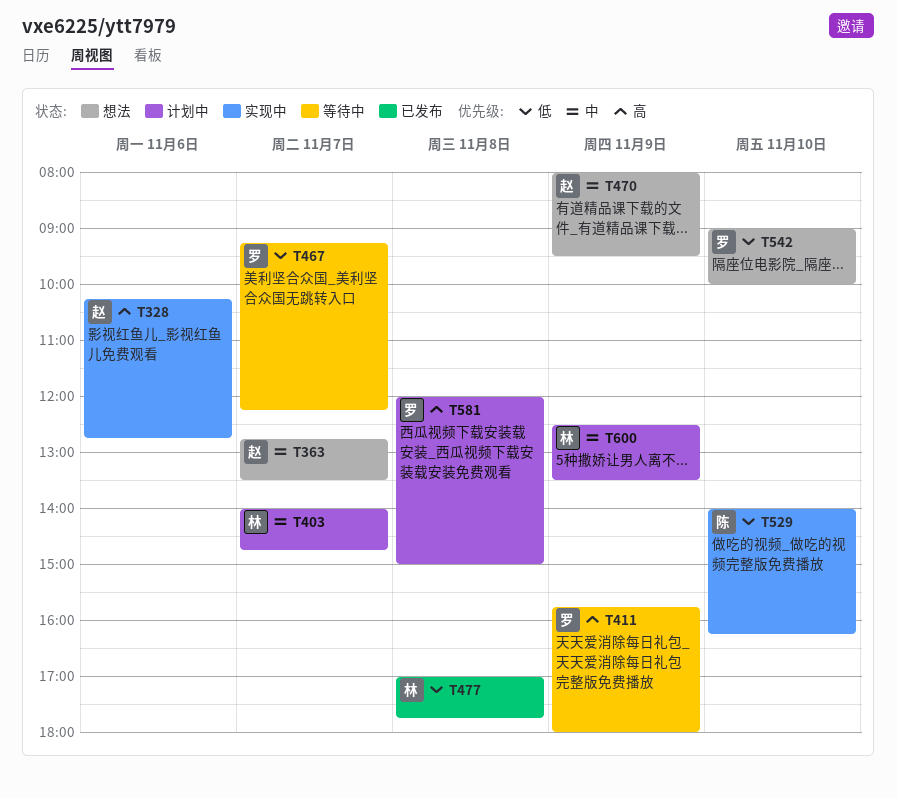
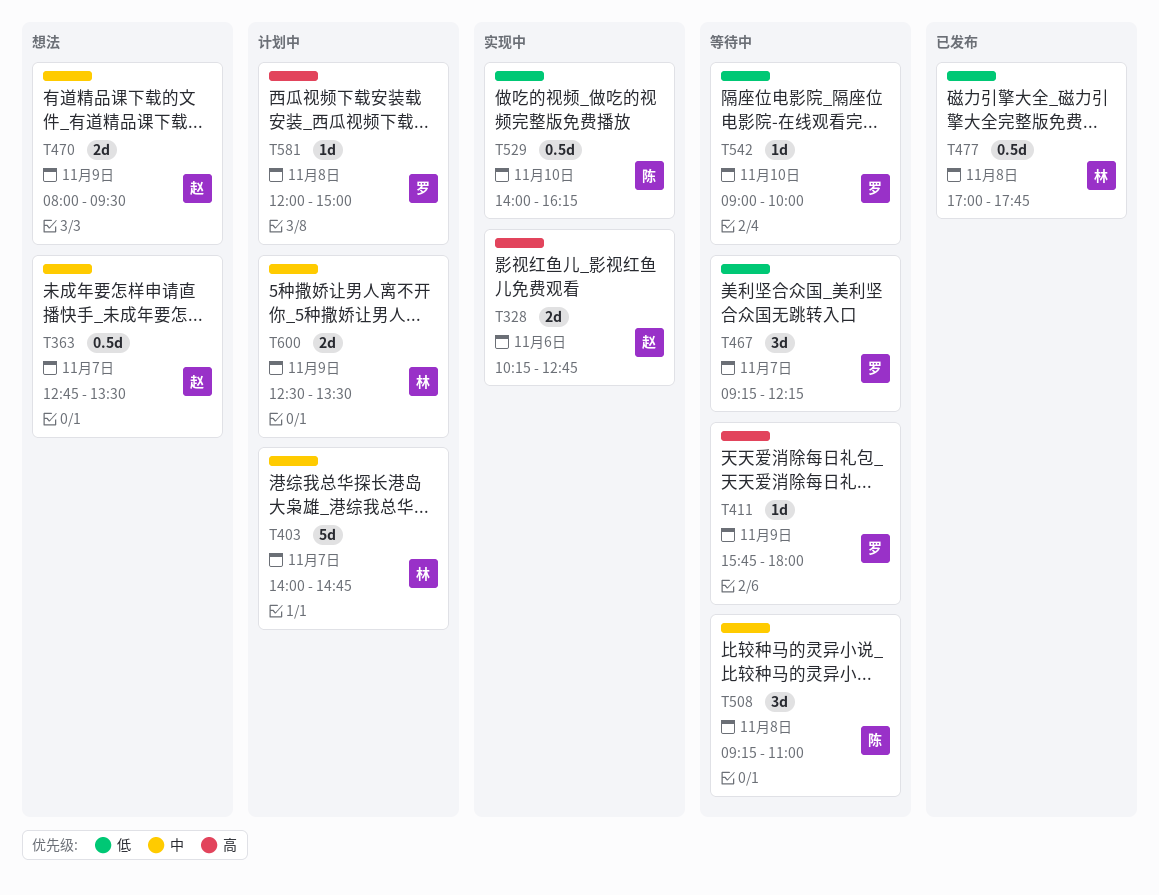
T508: none -> present
T542, status: 想法 -> 等待中

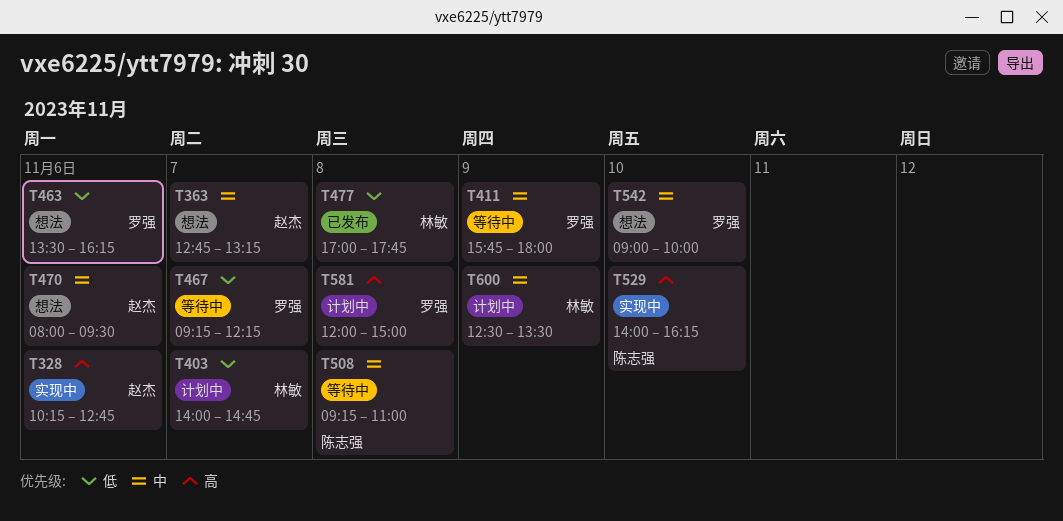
T363, ends: 13:30 -> 13:15
T403, priority: 中 -> 低
T411, priority: 高 -> 中
T463: none -> present
T470, day: Nov 9 -> Nov 6
T529, priority: 低 -> 高
T542, status: 等待中 -> 想法
T542, priority: 低 -> 中

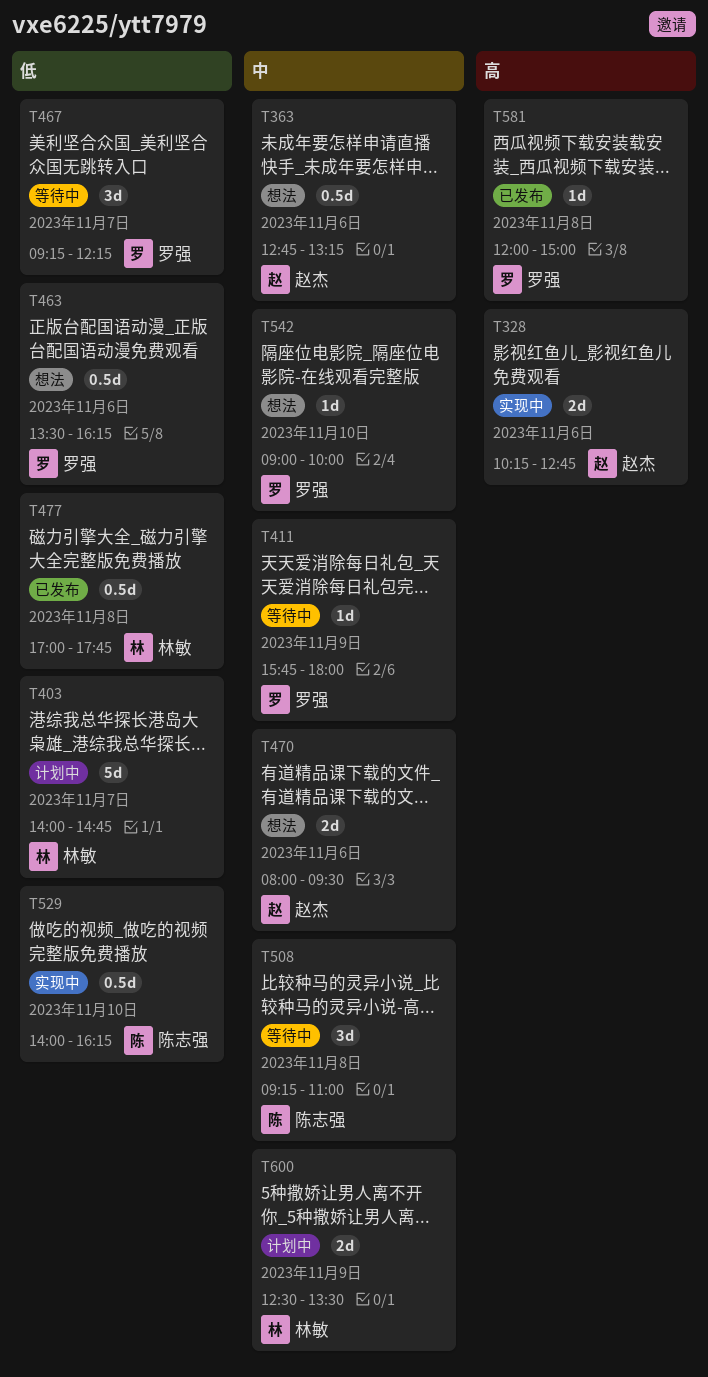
T363, day: Nov 7 -> Nov 6
T529, priority: 高 -> 低
T581, status: 计划中 -> 已发布

